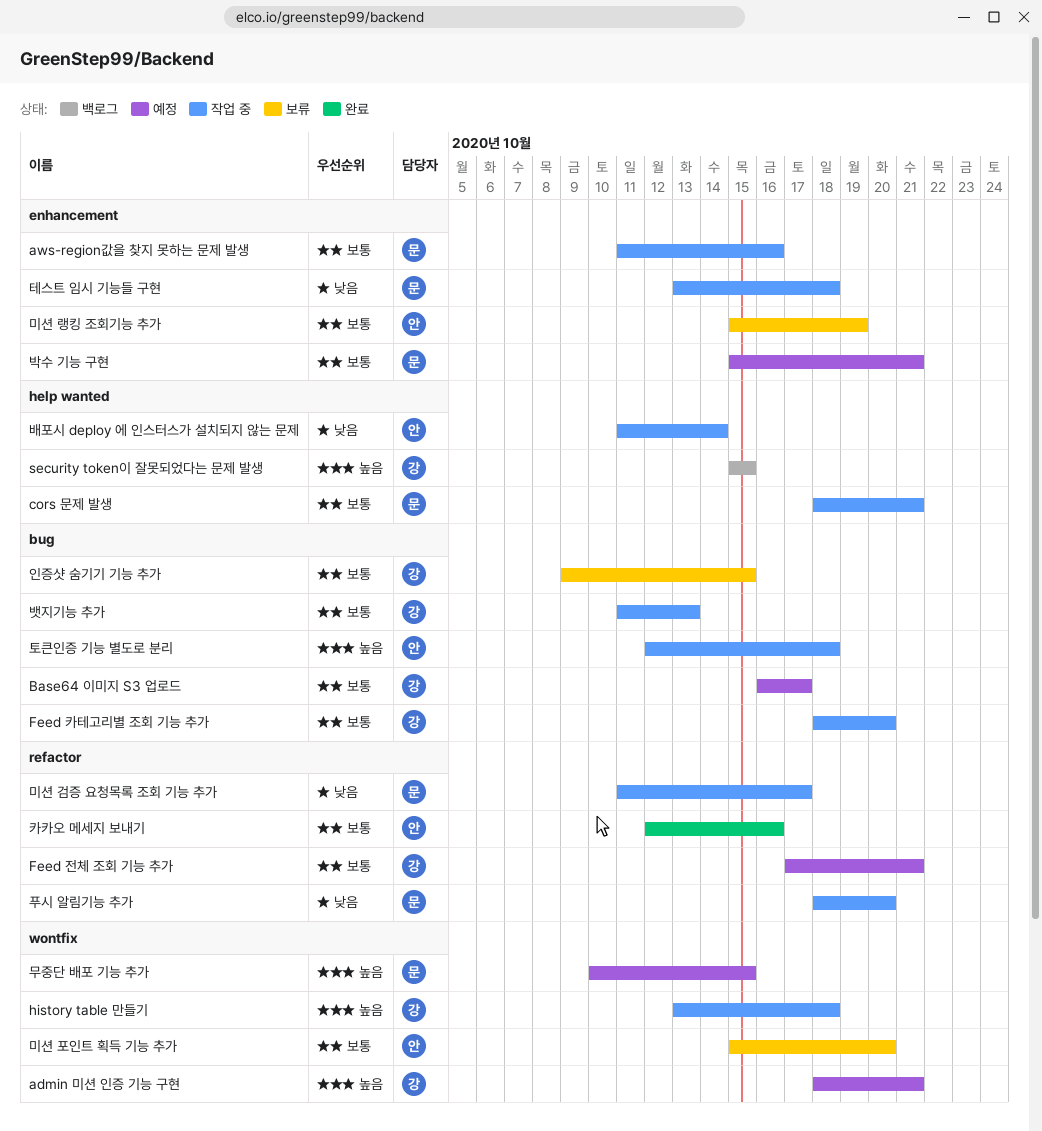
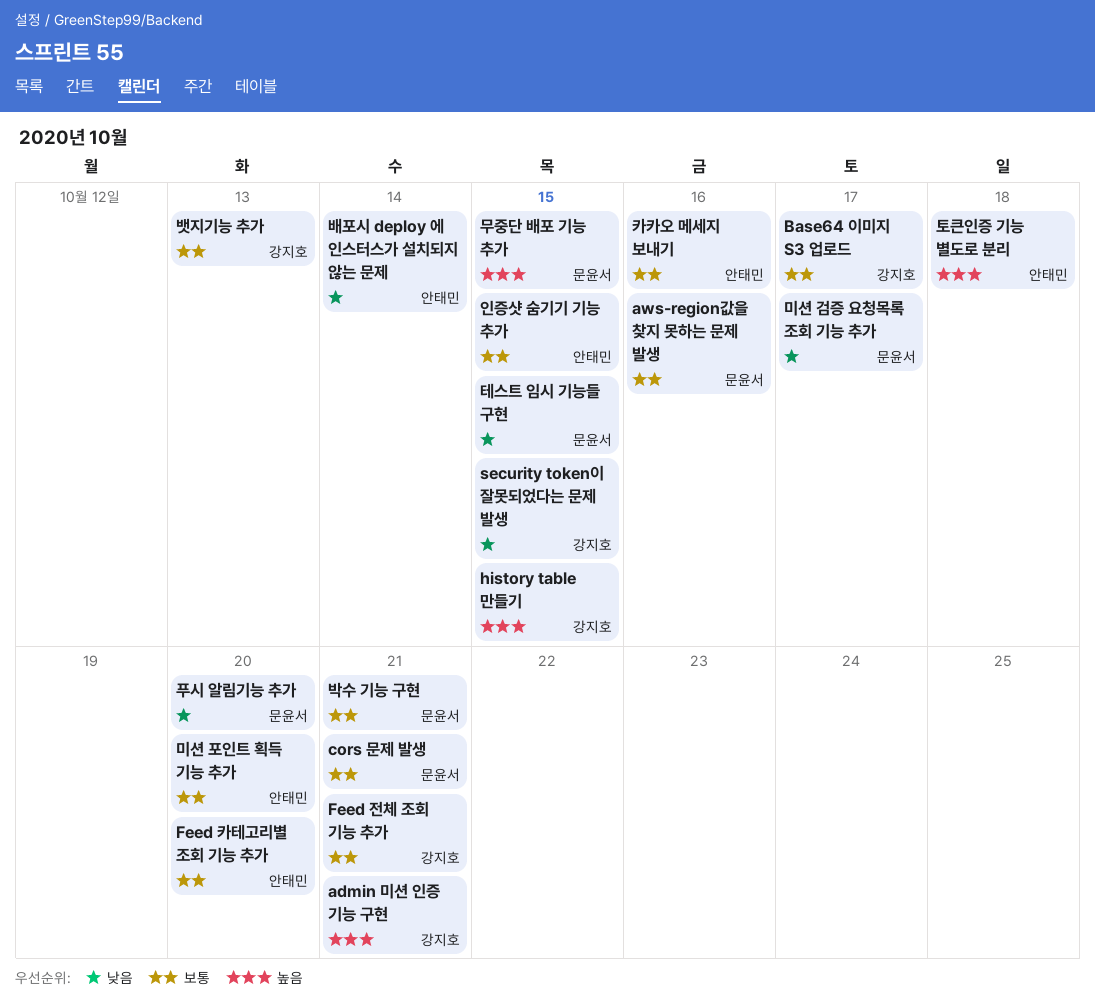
Feed 카테고리별 조회 기능 추가, owner: 강지호 -> 안태민
history table 만들기, due: Oct 18 -> Oct 15
security token이 잘못되었다는 문제 발생, priority: 높음 -> 낮음
미션 랭킹 조회기능 추가: present -> none
인증샷 숨기기 기능 추가, owner: 강지호 -> 안태민
테스트 임시 기능들 구현, due: Oct 18 -> Oct 15

